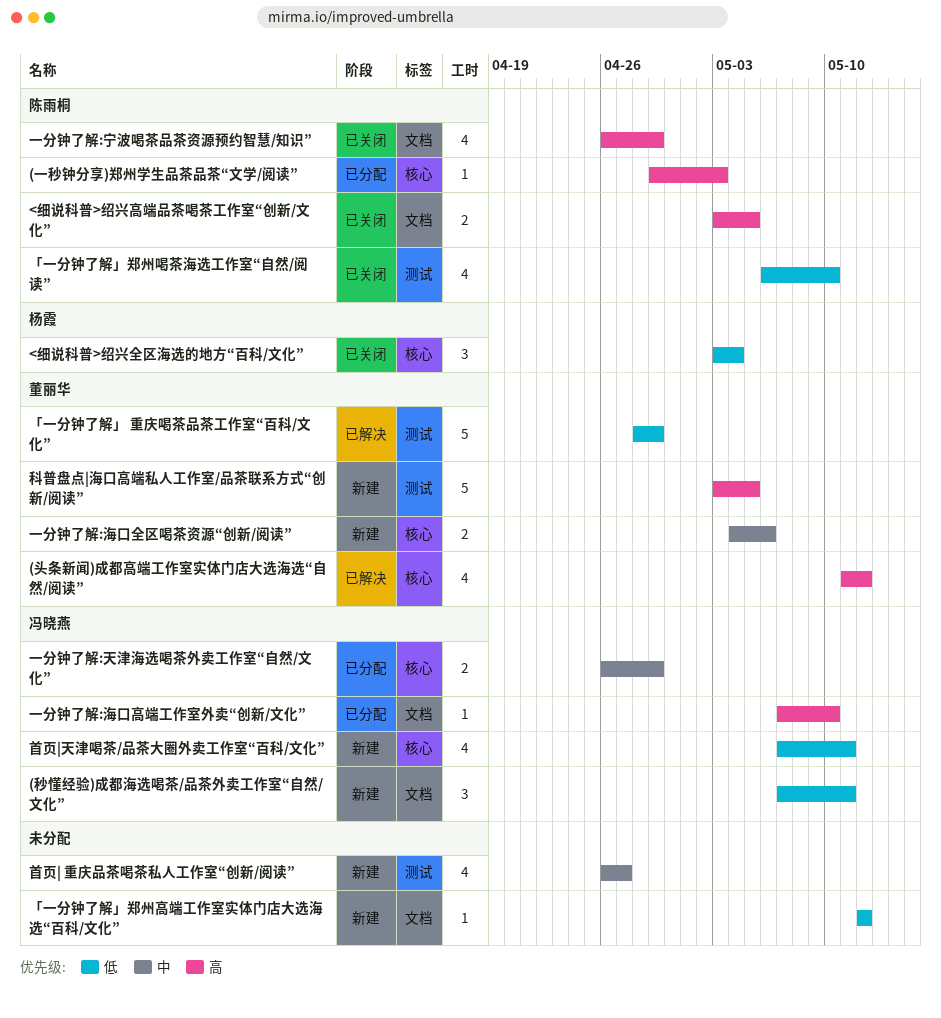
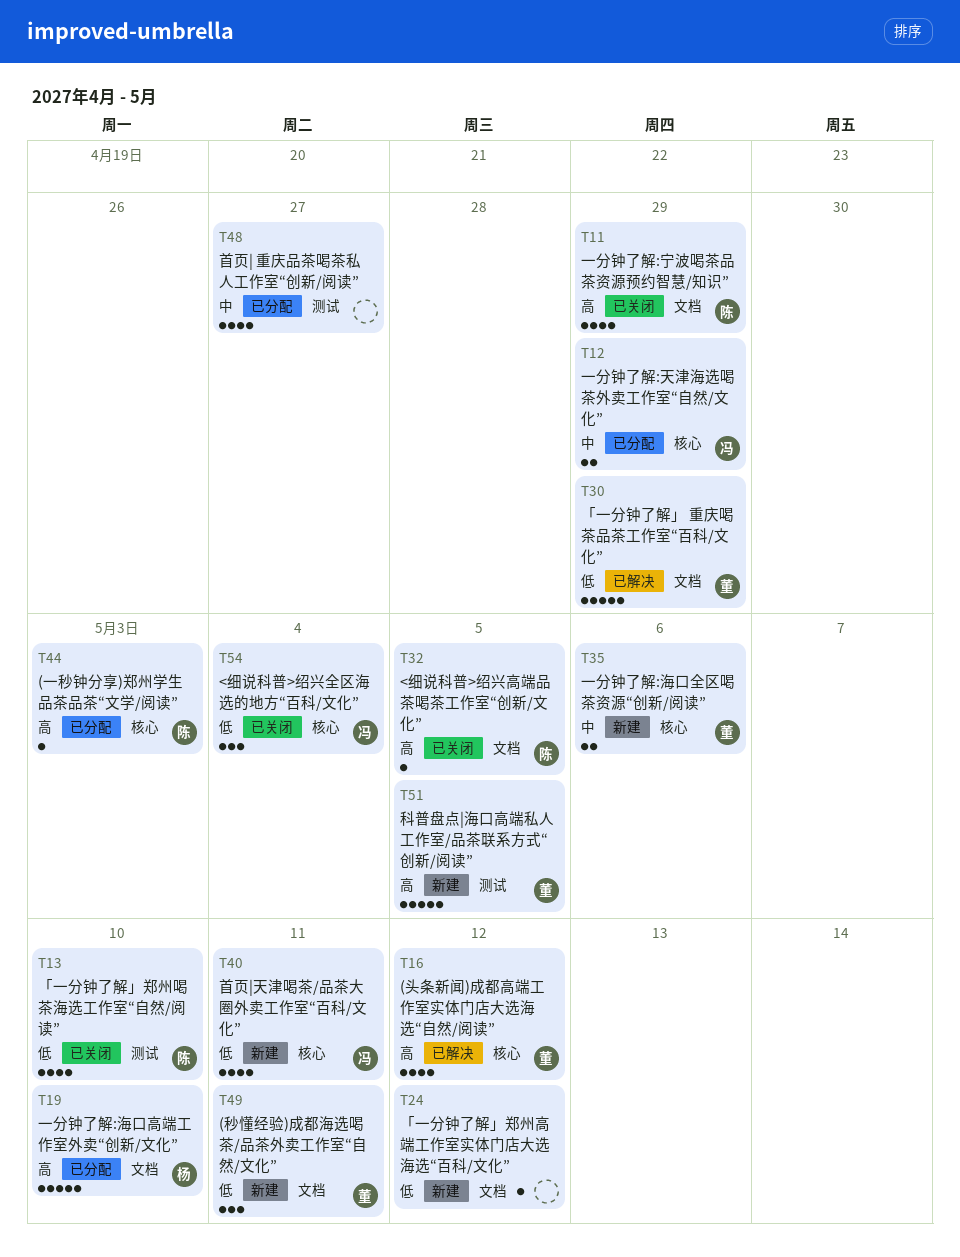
(秒懂经验)成都海选喝茶/品茶外卖工作室“自然/文化”, owner: 冯晓燕 -> 董丽华
<细说科普>绍兴全区海选的地方“百科/文化”, owner: 杨霞 -> 冯晓燕
<细说科普>绍兴高端品茶喝茶工作室“创新/文化”, estimate: 2 -> 1
「一分钟了解」 重庆喝茶品茶工作室“百科/文化”, label: 测试 -> 文档
一分钟了解:海口高端工作室外卖“创新/文化”, owner: 冯晓燕 -> 杨霞
一分钟了解:海口高端工作室外卖“创新/文化”, estimate: 1 -> 5
首页| 重庆品茶喝茶私人工作室“创新/阅读”, status: 新建 -> 已分配

